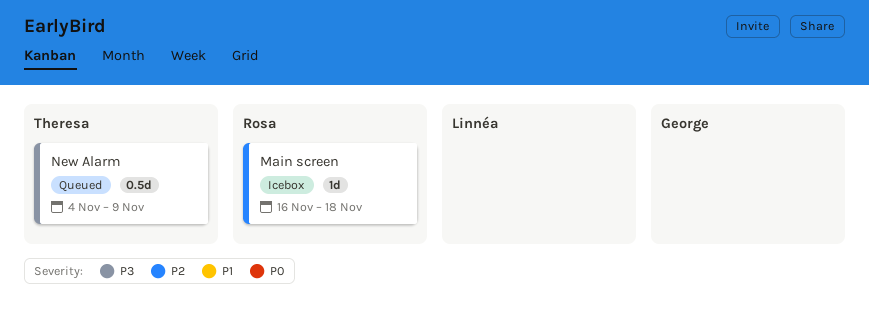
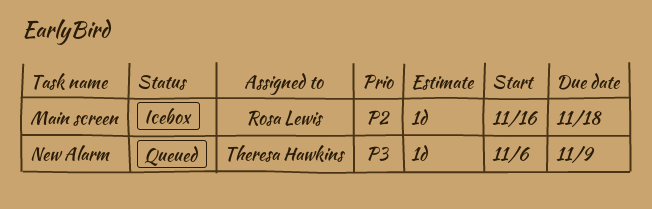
New Alarm, estimate: 0.5d -> 1d
New Alarm, start: Nov 4 -> Nov 6

